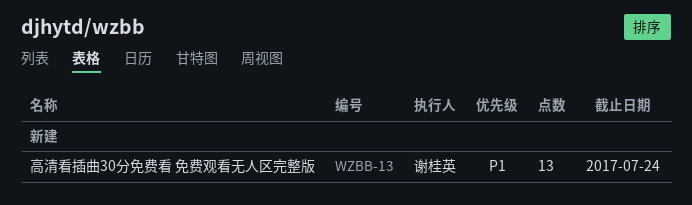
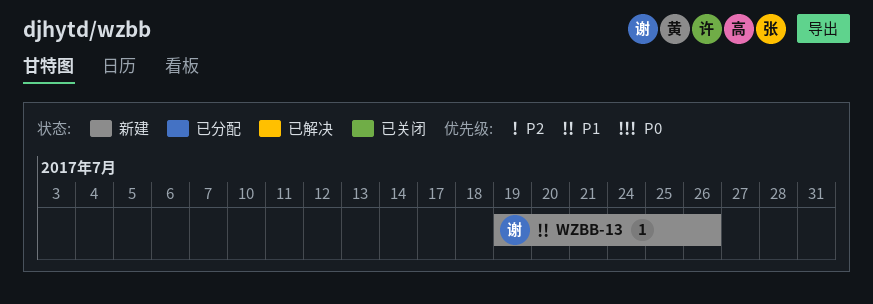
WZBB-13, estimate: 13 -> 1
WZBB-13, due: Jul 24 -> Jul 26

